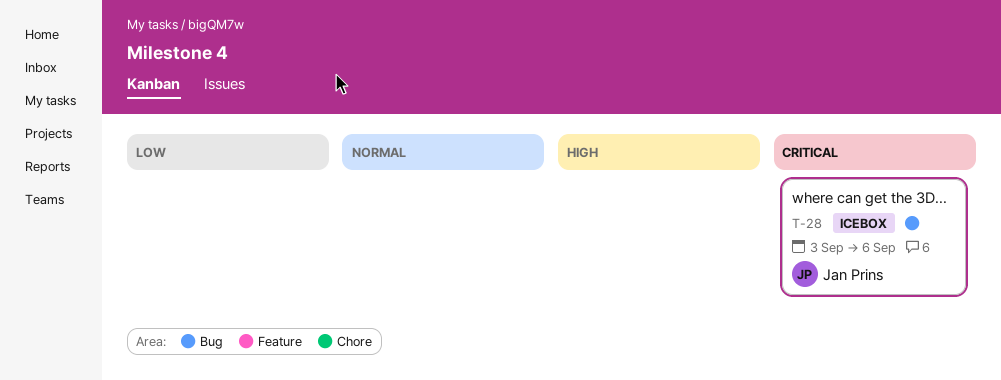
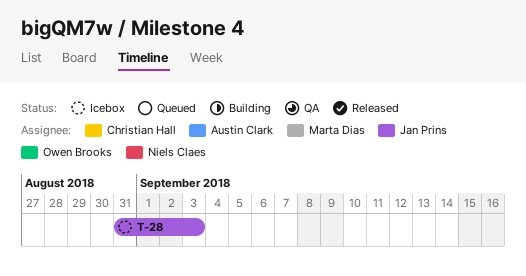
T-28, start: Sep 3 -> Aug 31
T-28, due: Sep 6 -> Sep 3

